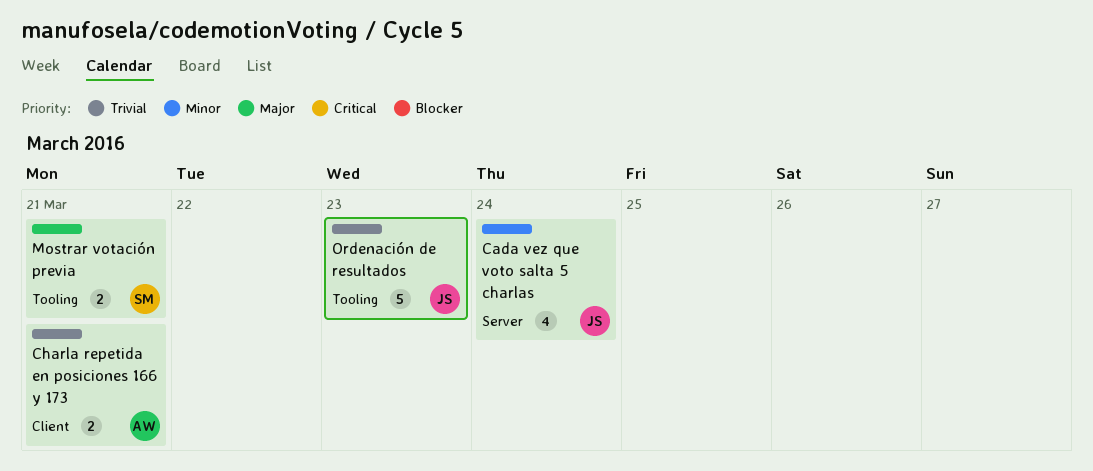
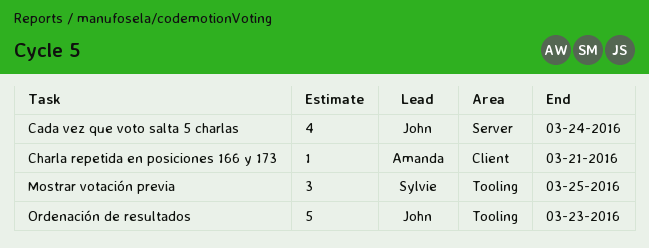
Charla repetida en posiciones 166 y 173, estimate: 2 -> 1
Mostrar votación previa, estimate: 2 -> 3
Mostrar votación previa, due: Mar 21 -> Mar 25

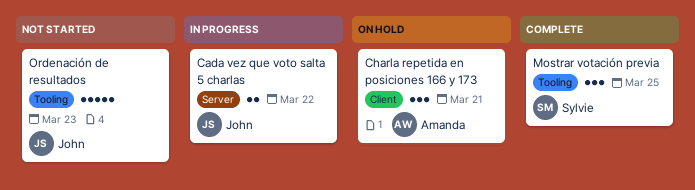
Cada vez que voto salta 5 charlas, estimate: 4 -> 2
Cada vez que voto salta 5 charlas, due: Mar 24 -> Mar 22
Charla repetida en posiciones 166 y 173, estimate: 1 -> 3

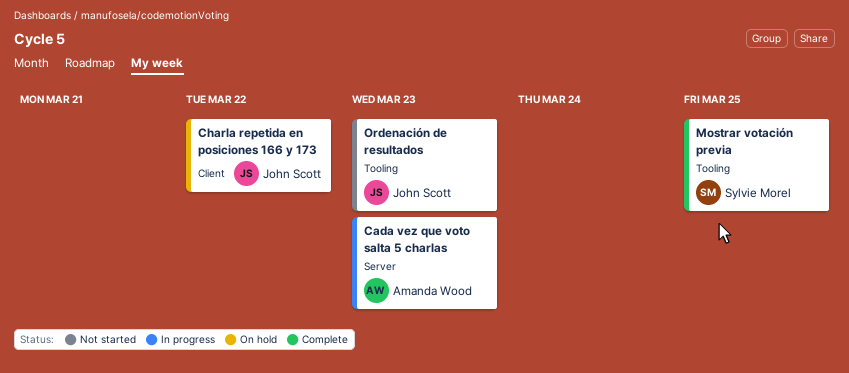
Cada vez que voto salta 5 charlas, owner: John Scott -> Amanda Wood
Cada vez que voto salta 5 charlas, due: Mar 22 -> Mar 23
Charla repetida en posiciones 166 y 173, owner: Amanda Wood -> John Scott
Charla repetida en posiciones 166 y 173, due: Mar 21 -> Mar 22

